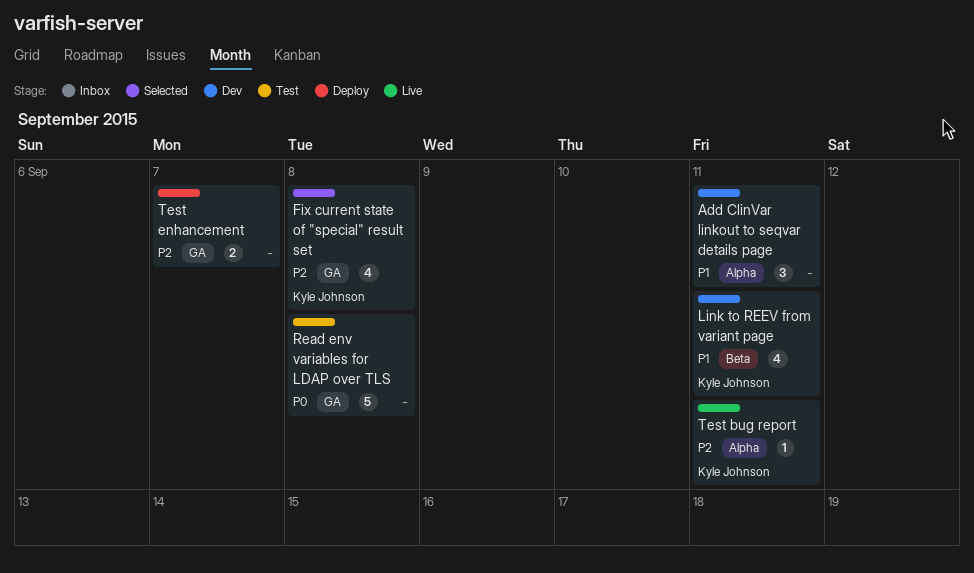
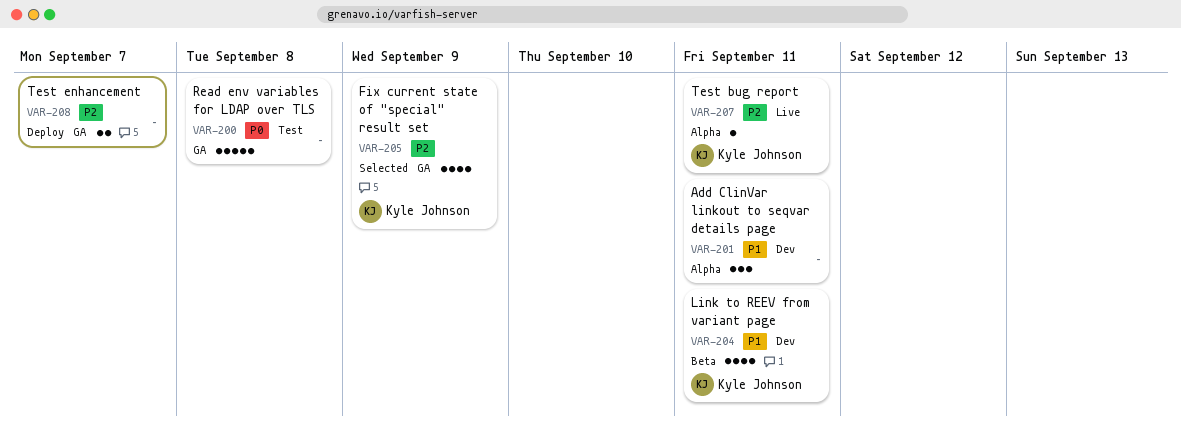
Fix current state of "special" result set, due: Sep 8 -> Sep 9

